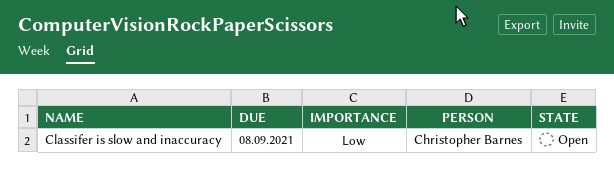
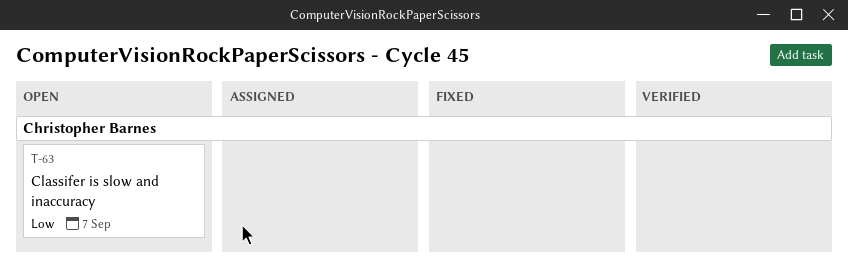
Classifer is slow and inaccuracy, due: Sep 8 -> Sep 7

